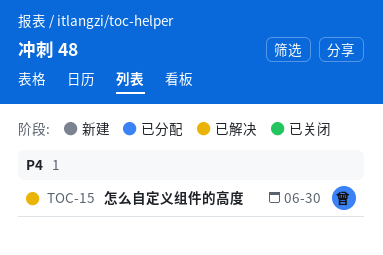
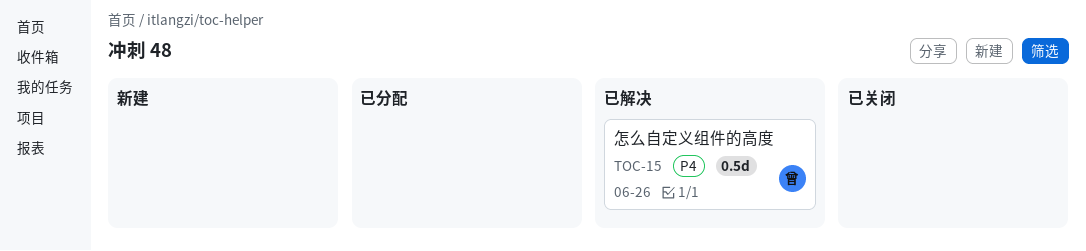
TOC-15, due: Jun 30 -> Jun 26

